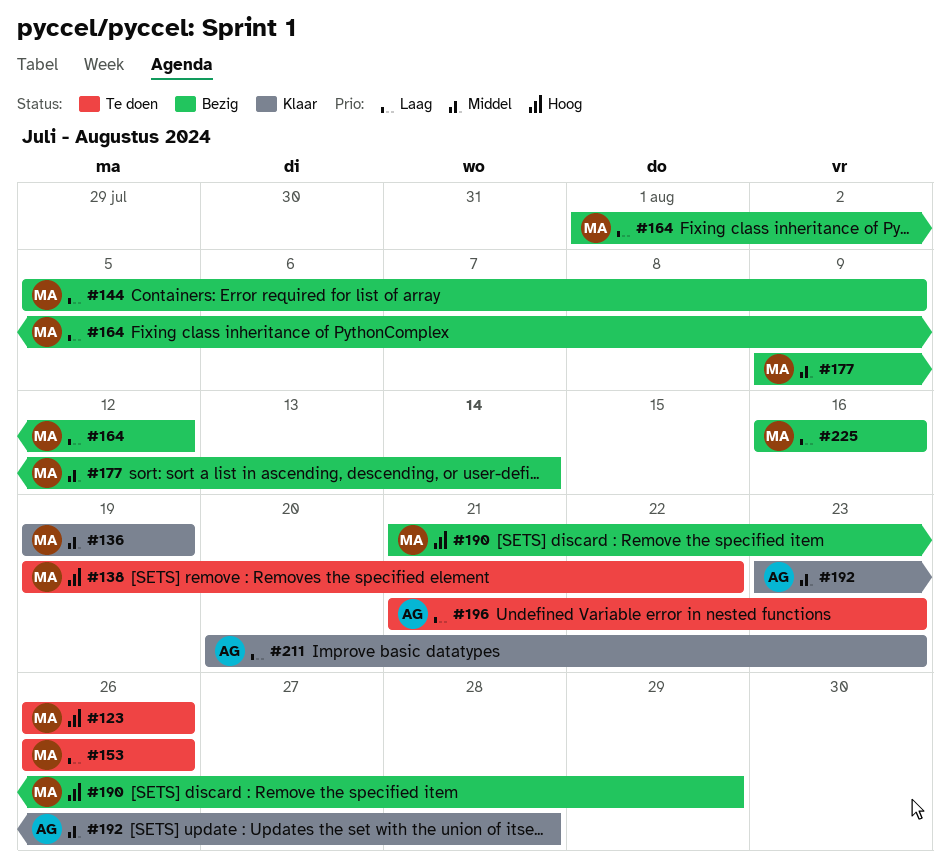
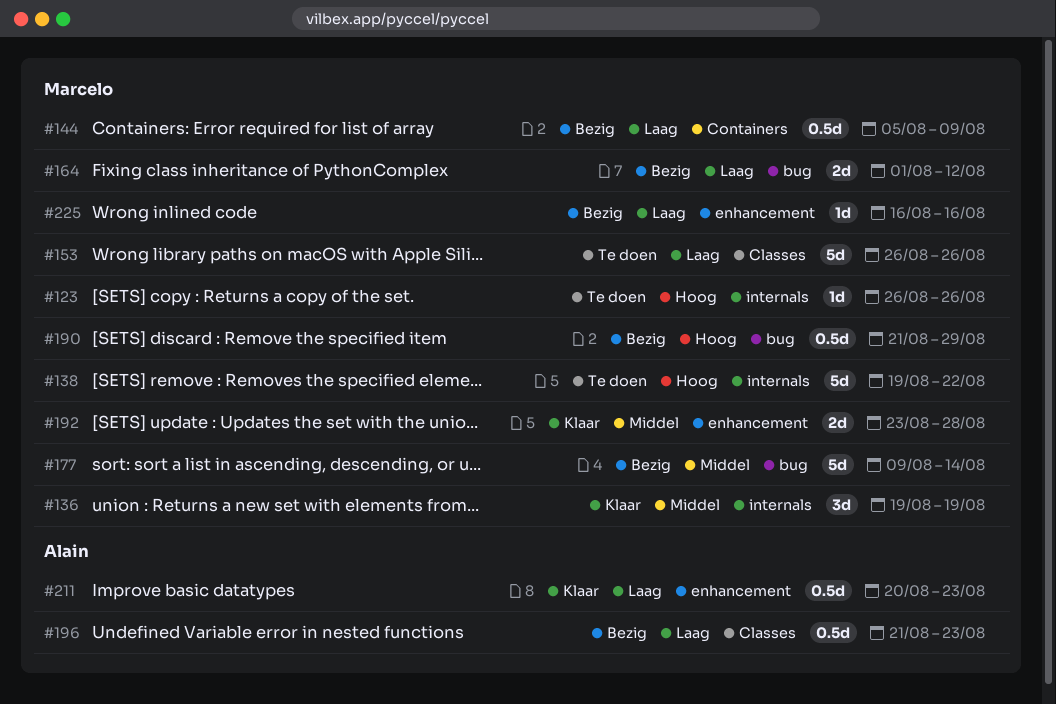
#192, owner: Alain -> Marcelo
#196, status: Te doen -> Bezig

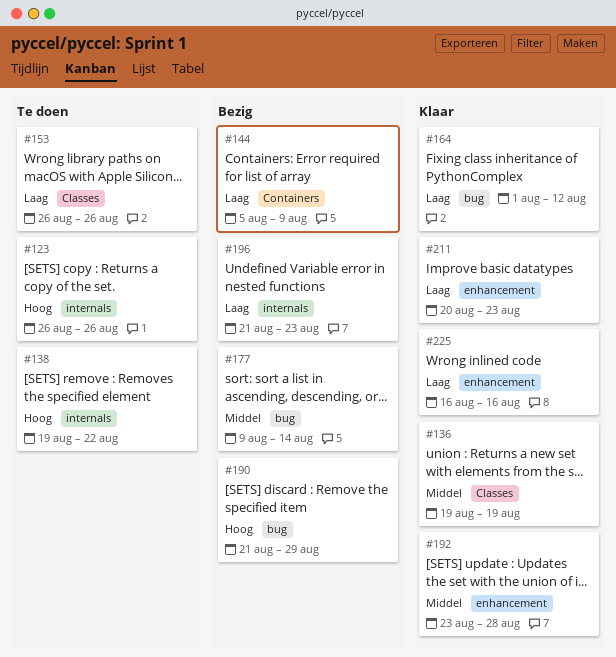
#136, label: internals -> Classes
#164, status: Bezig -> Klaar
#196, label: Classes -> internals
#225, status: Bezig -> Klaar

